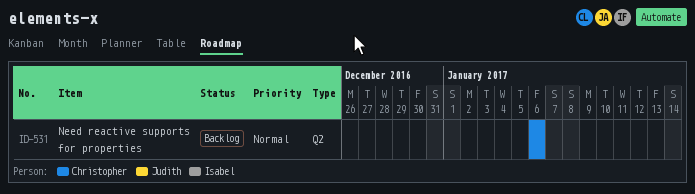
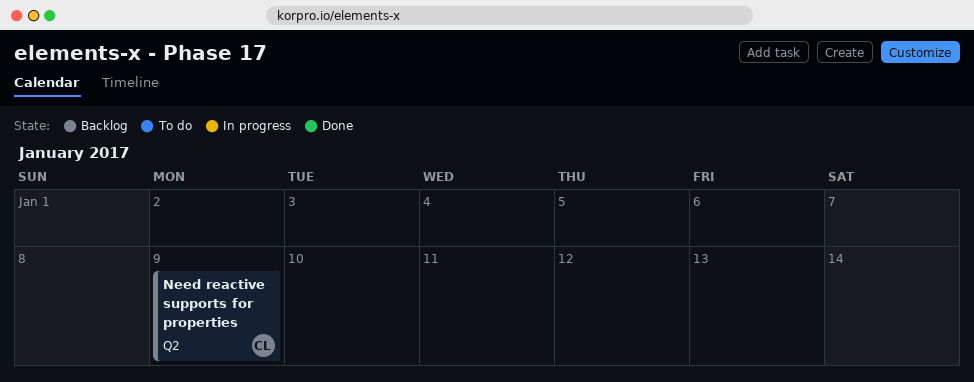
Need reactive supports for properties, due: Jan 6 -> Jan 9

